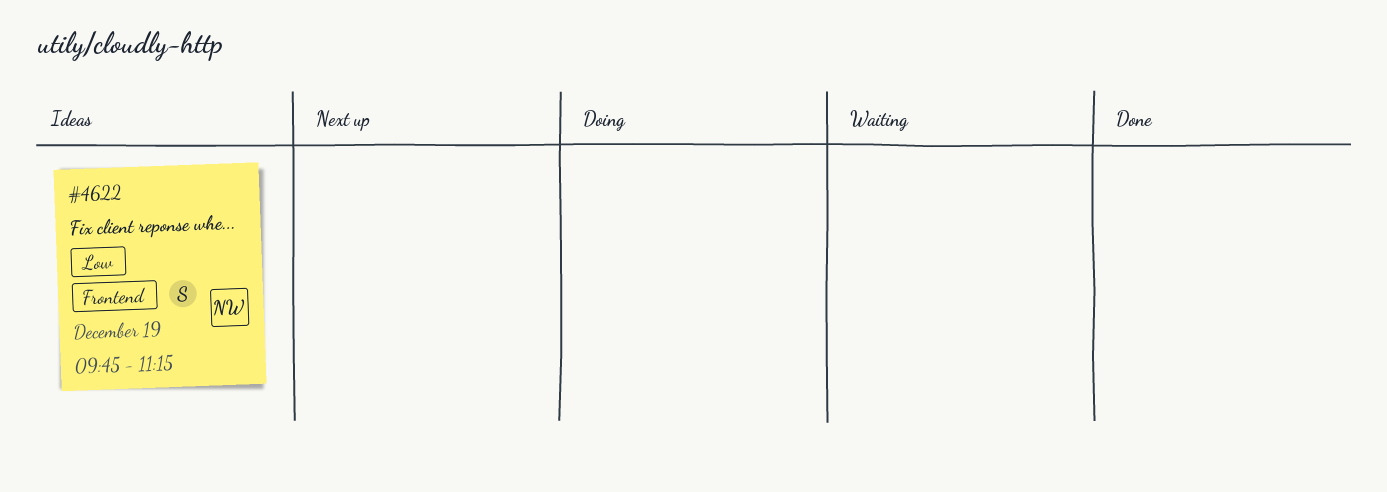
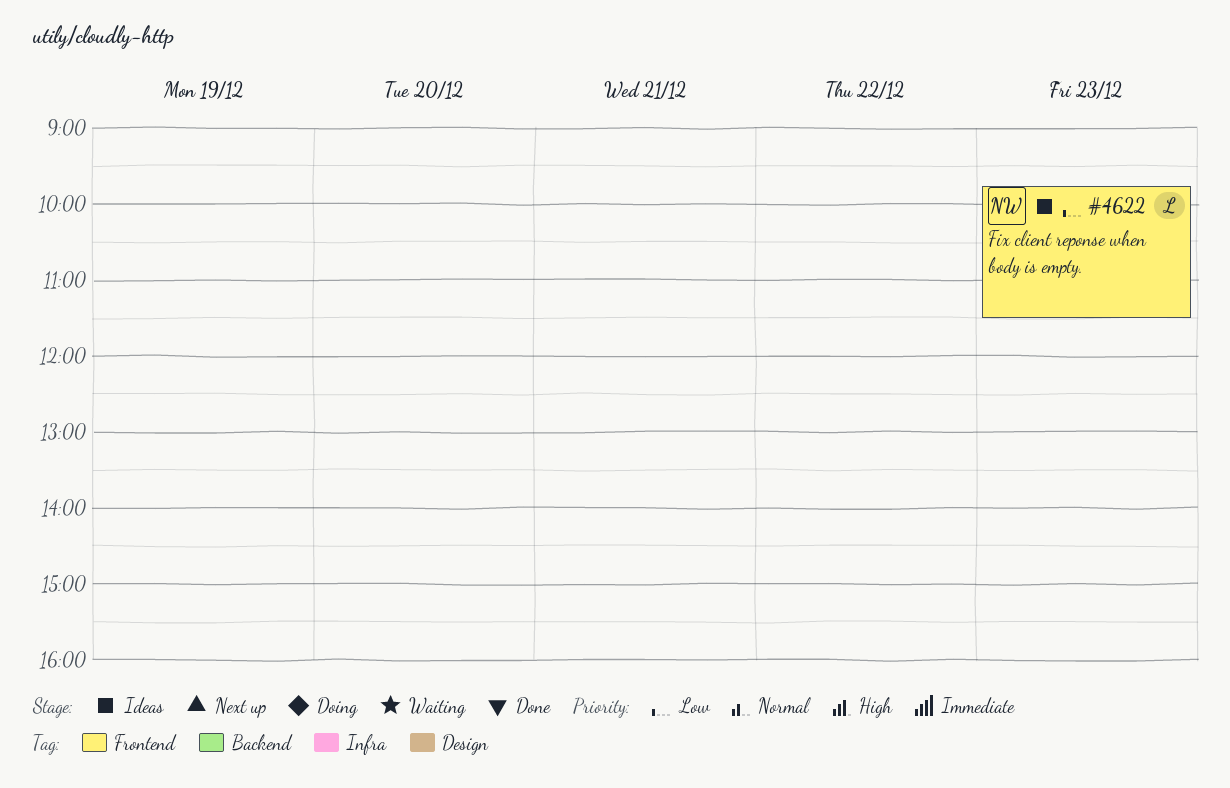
#4622, estimate: S -> L
#4622, day: Dec 19 -> Dec 23
#4622, ends: 11:15 -> 11:30

